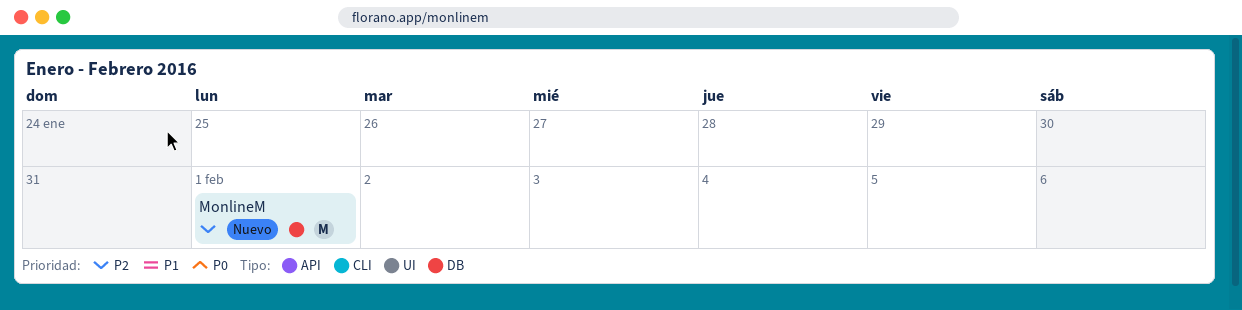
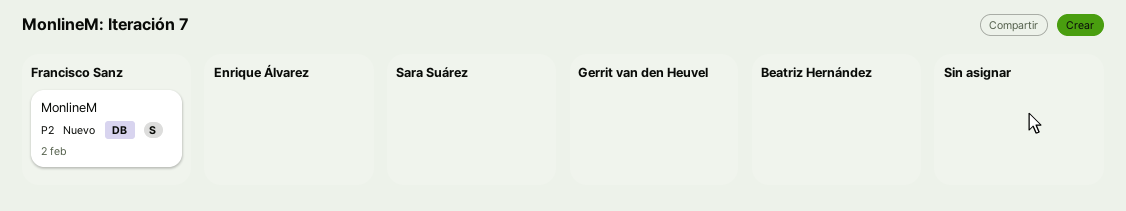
MonlineM, estimate: M -> S
MonlineM, due: Feb 1 -> Feb 2

